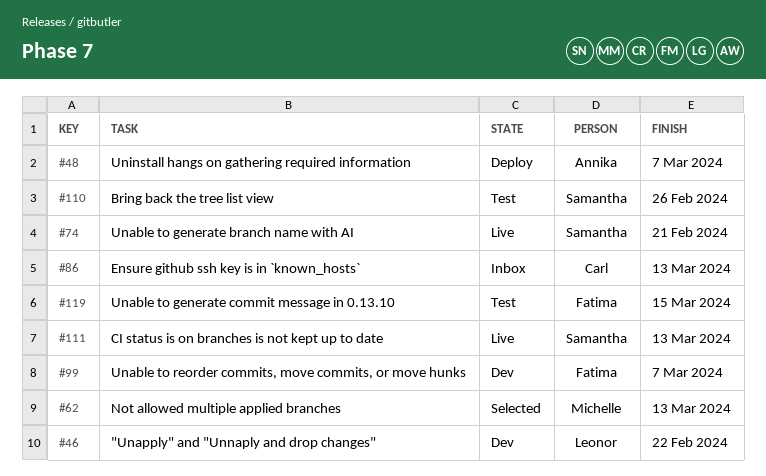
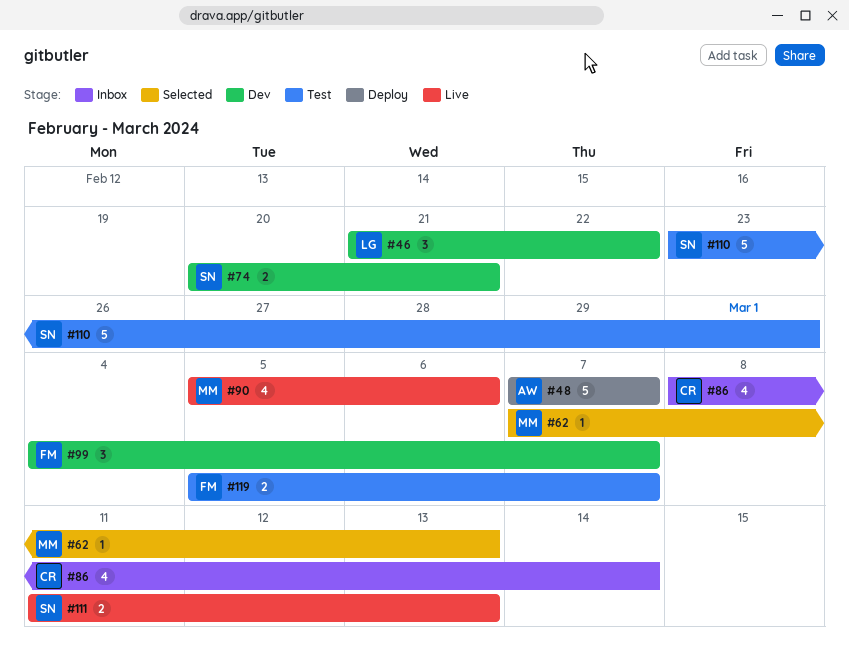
#74, status: Live -> Dev
#86, due: Mar 13 -> Mar 14
#90: none -> present
#110, due: Feb 26 -> Mar 1
#119, due: Mar 15 -> Mar 7

